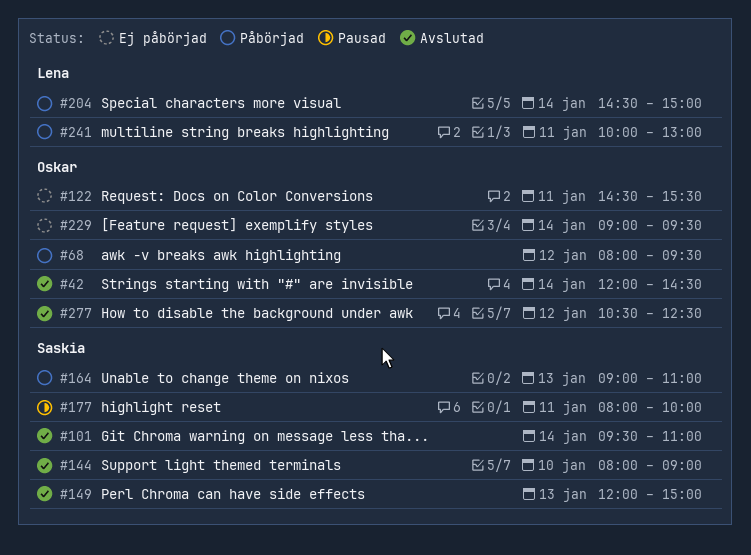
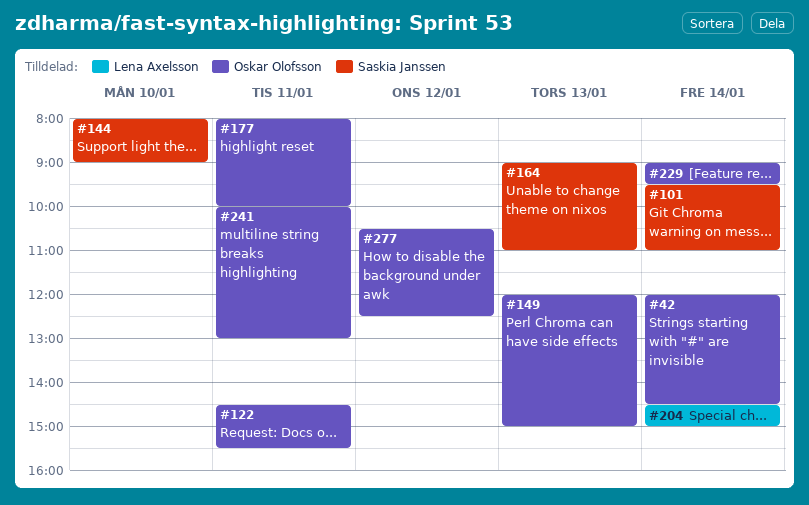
#68: present -> none
#149, owner: Saskia Janssen -> Oskar Olofsson
#177, owner: Saskia Janssen -> Oskar Olofsson
#241, owner: Lena Axelsson -> Oskar Olofsson

